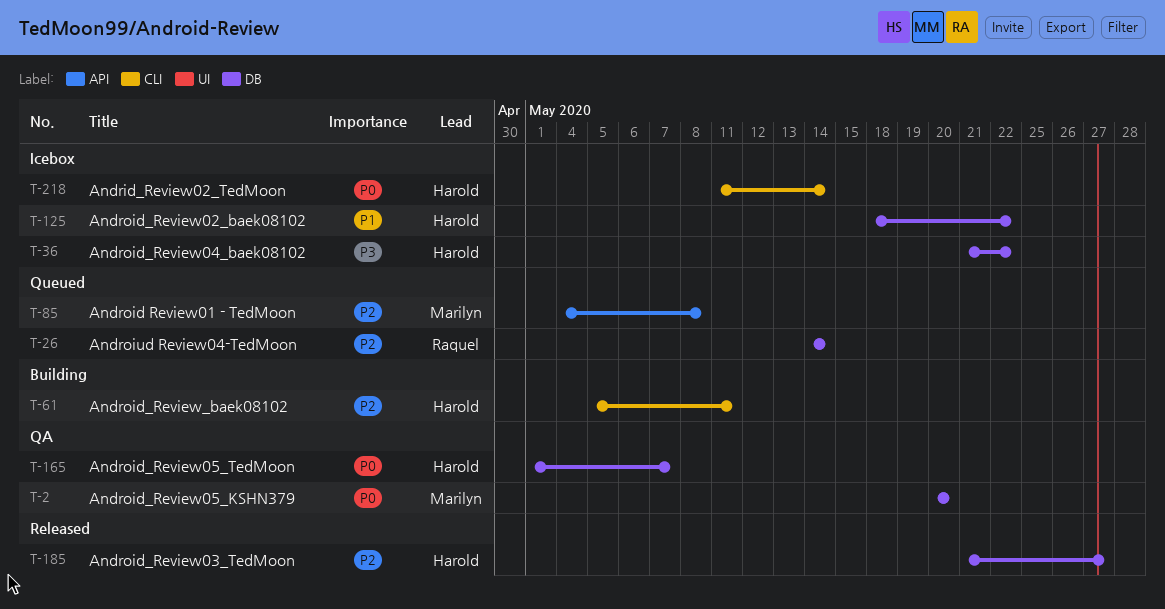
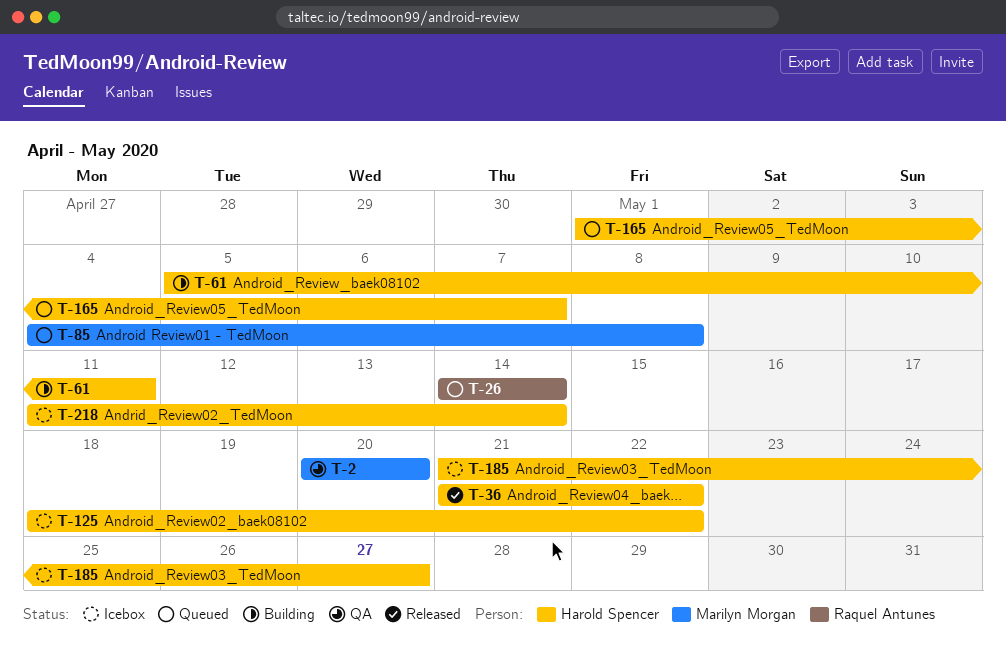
T-36, status: Icebox -> Released
T-165, status: QA -> Queued
T-185, status: Released -> Icebox

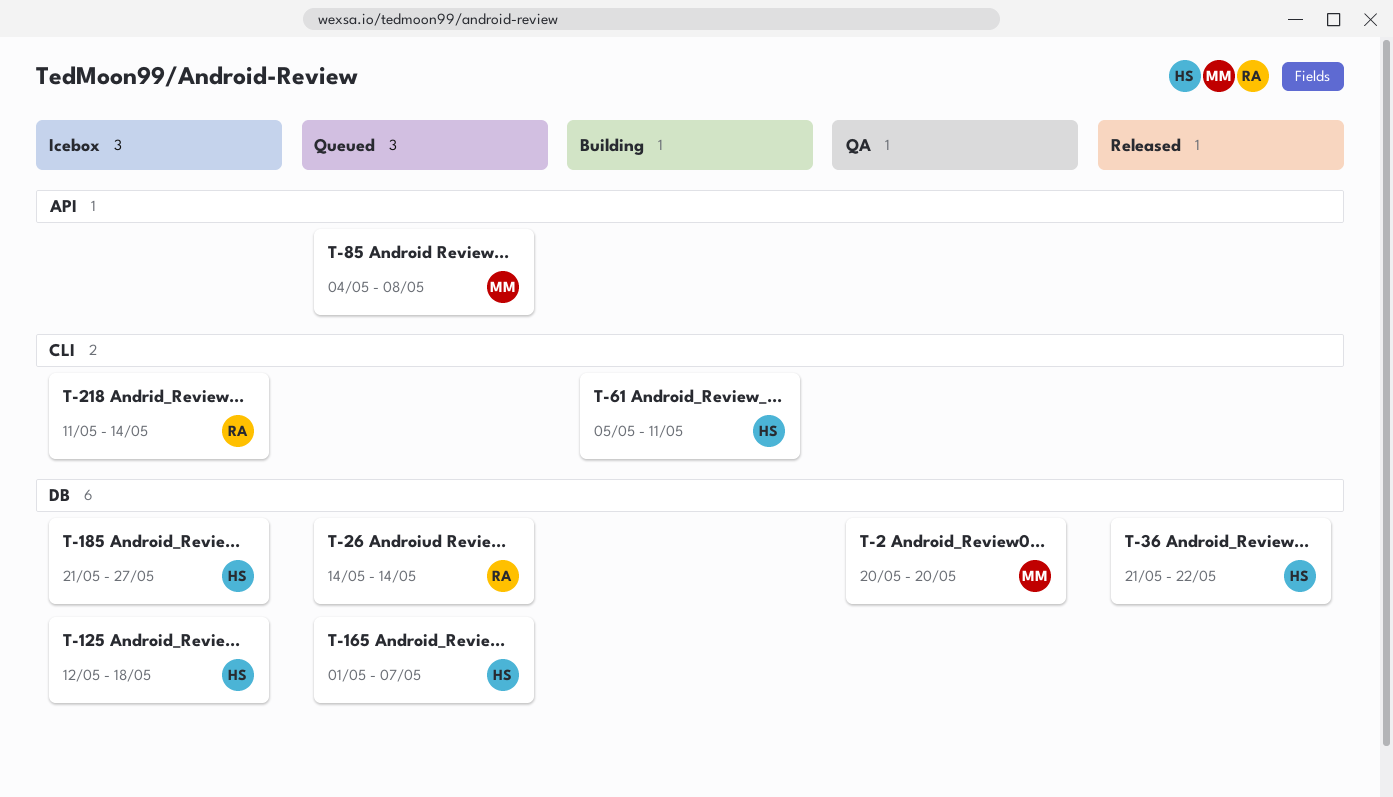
T-125, start: May 18 -> May 12
T-125, due: May 22 -> May 18
T-218, owner: Harold Spencer -> Raquel Antunes

